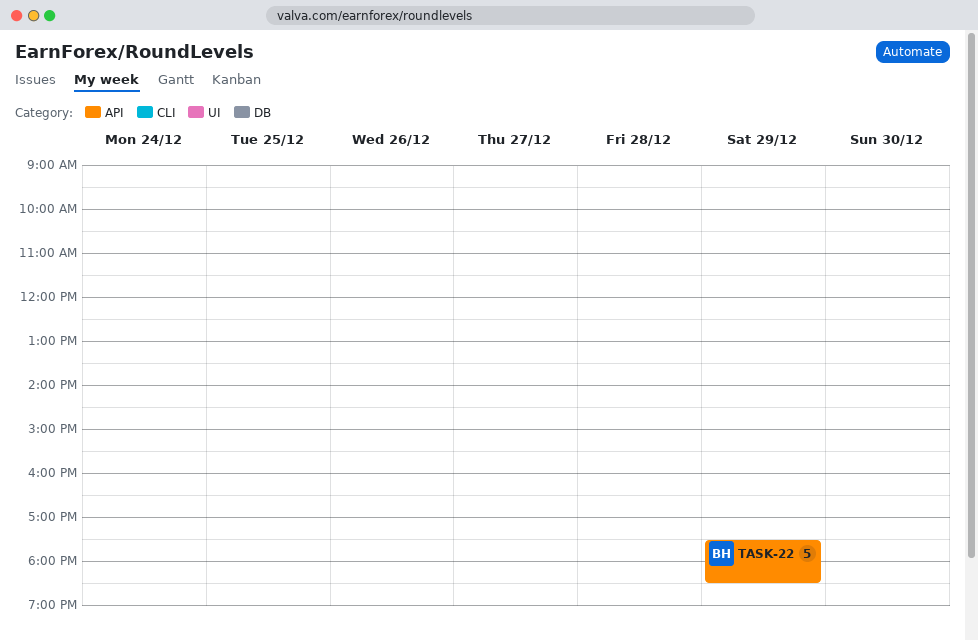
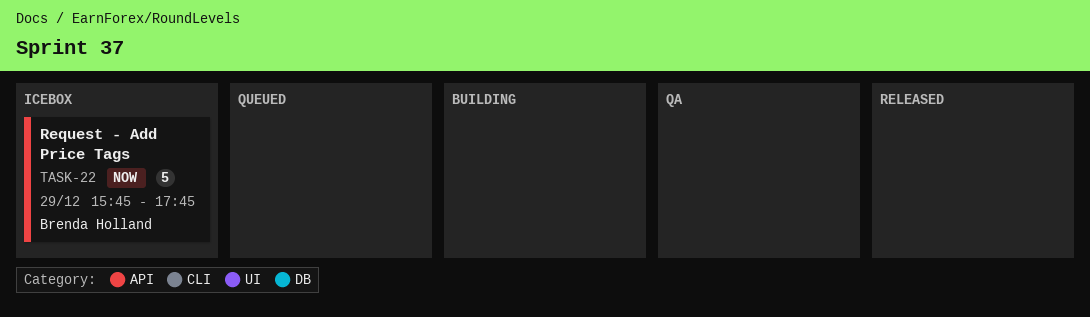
TASK-22, begins: 17:30 -> 15:45
TASK-22, ends: 18:30 -> 17:45

